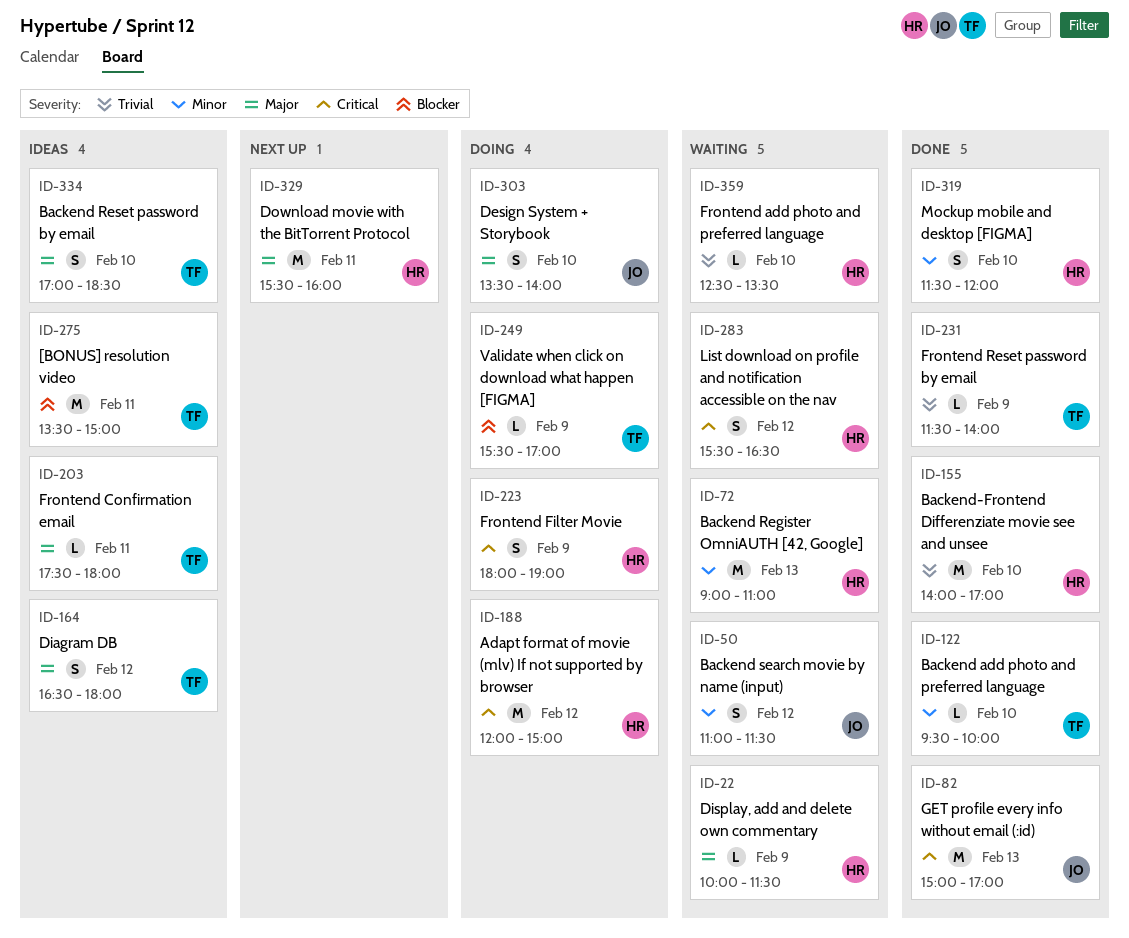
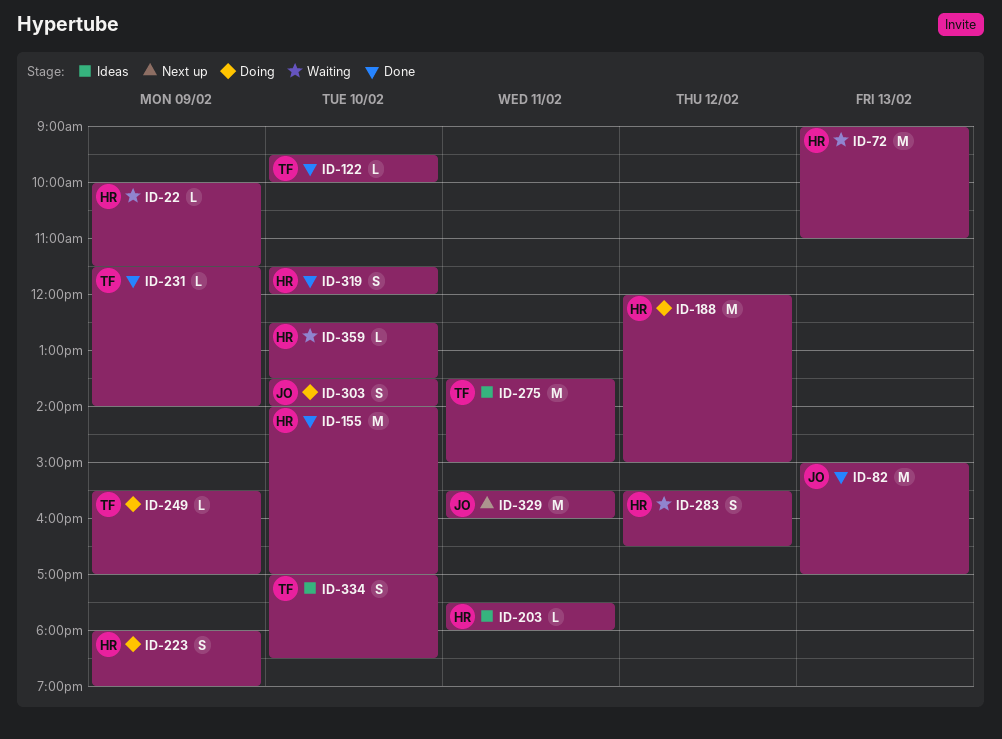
ID-50: present -> none
ID-164: present -> none
ID-203, owner: TF -> HR
ID-329, owner: HR -> JO

